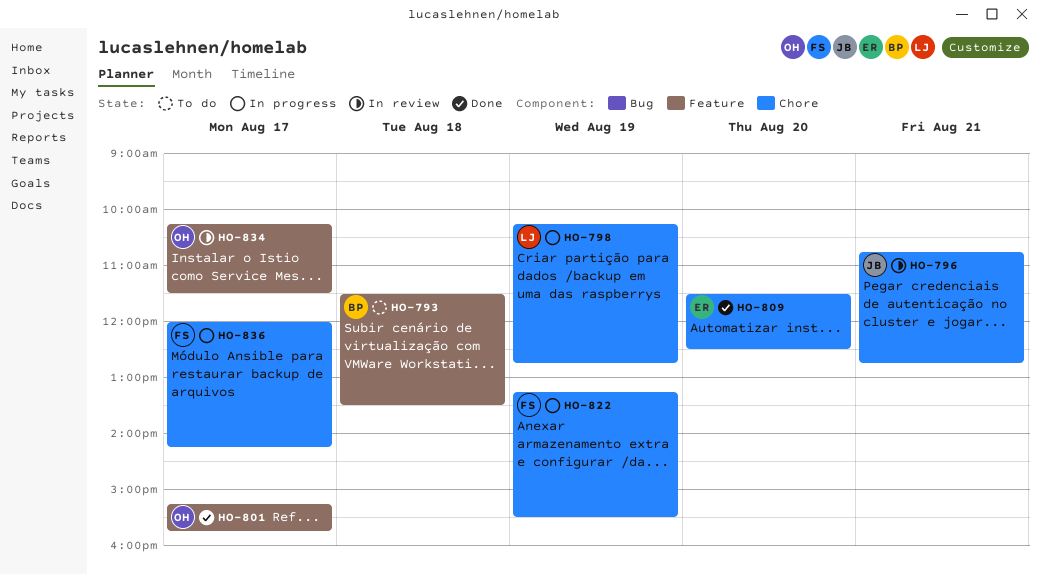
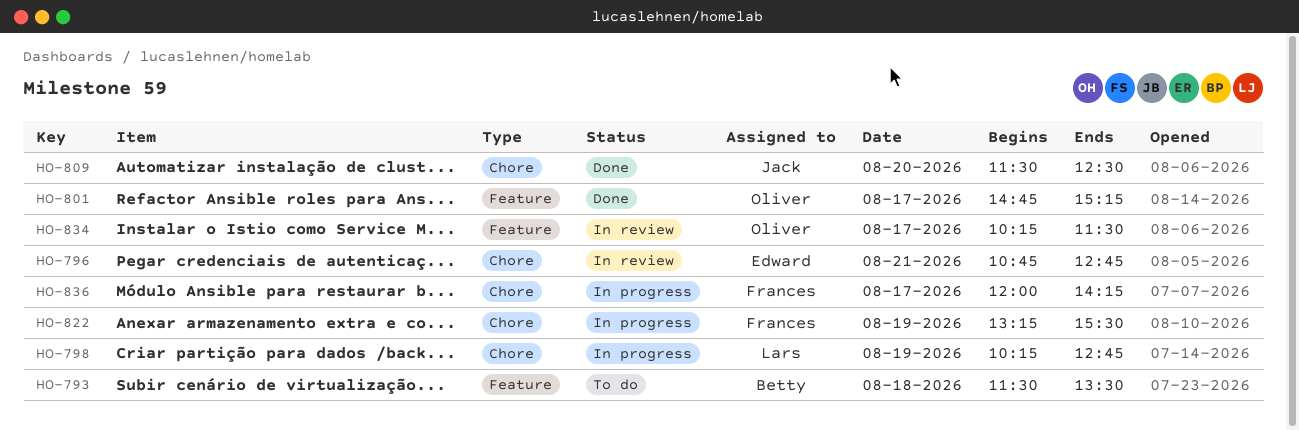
HO-796, owner: Jack -> Edward
HO-801, begins: 15:15 -> 14:45
HO-801, ends: 15:45 -> 15:15
HO-809, owner: Edward -> Jack

